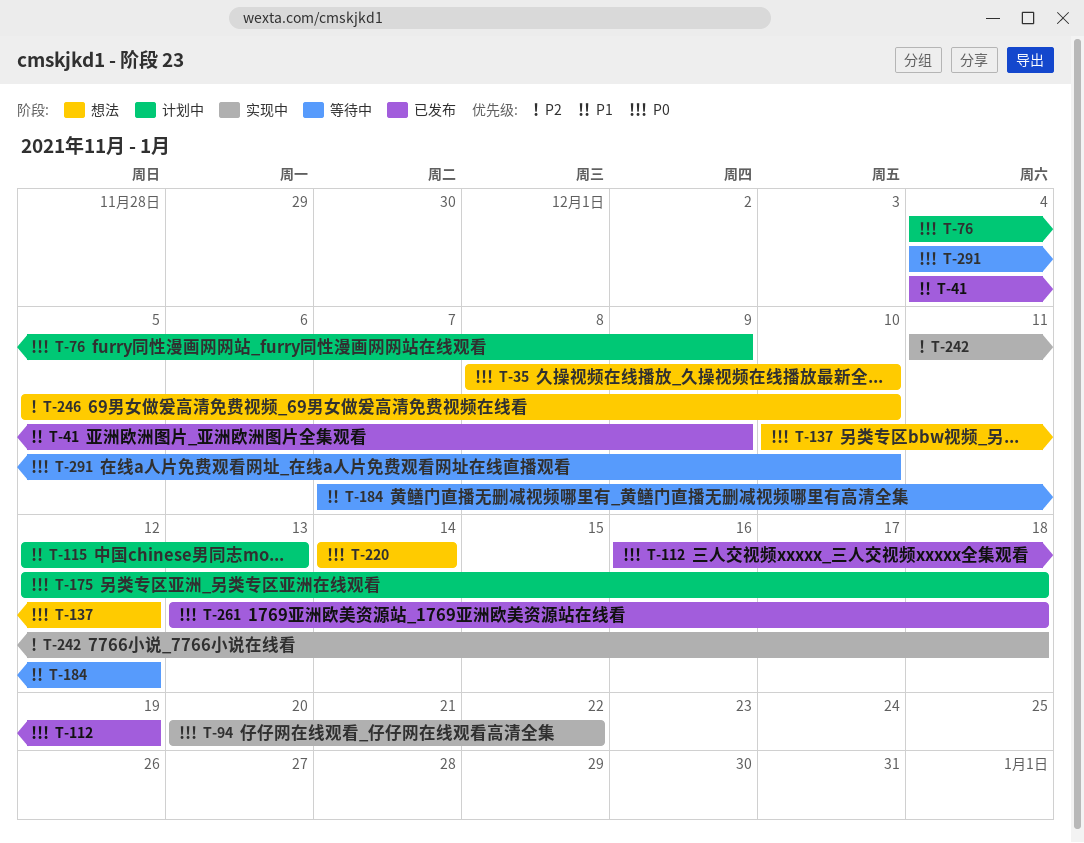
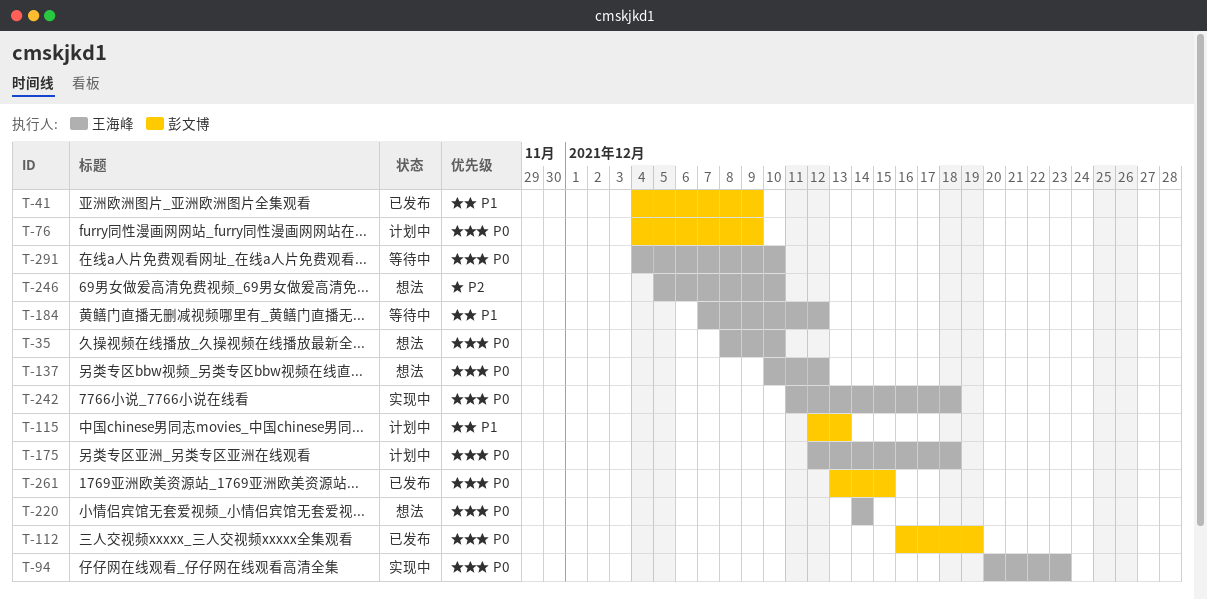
T-94, due: Dec 22 -> Dec 23
T-242, priority: P2 -> P0
T-261, due: Dec 18 -> Dec 15

